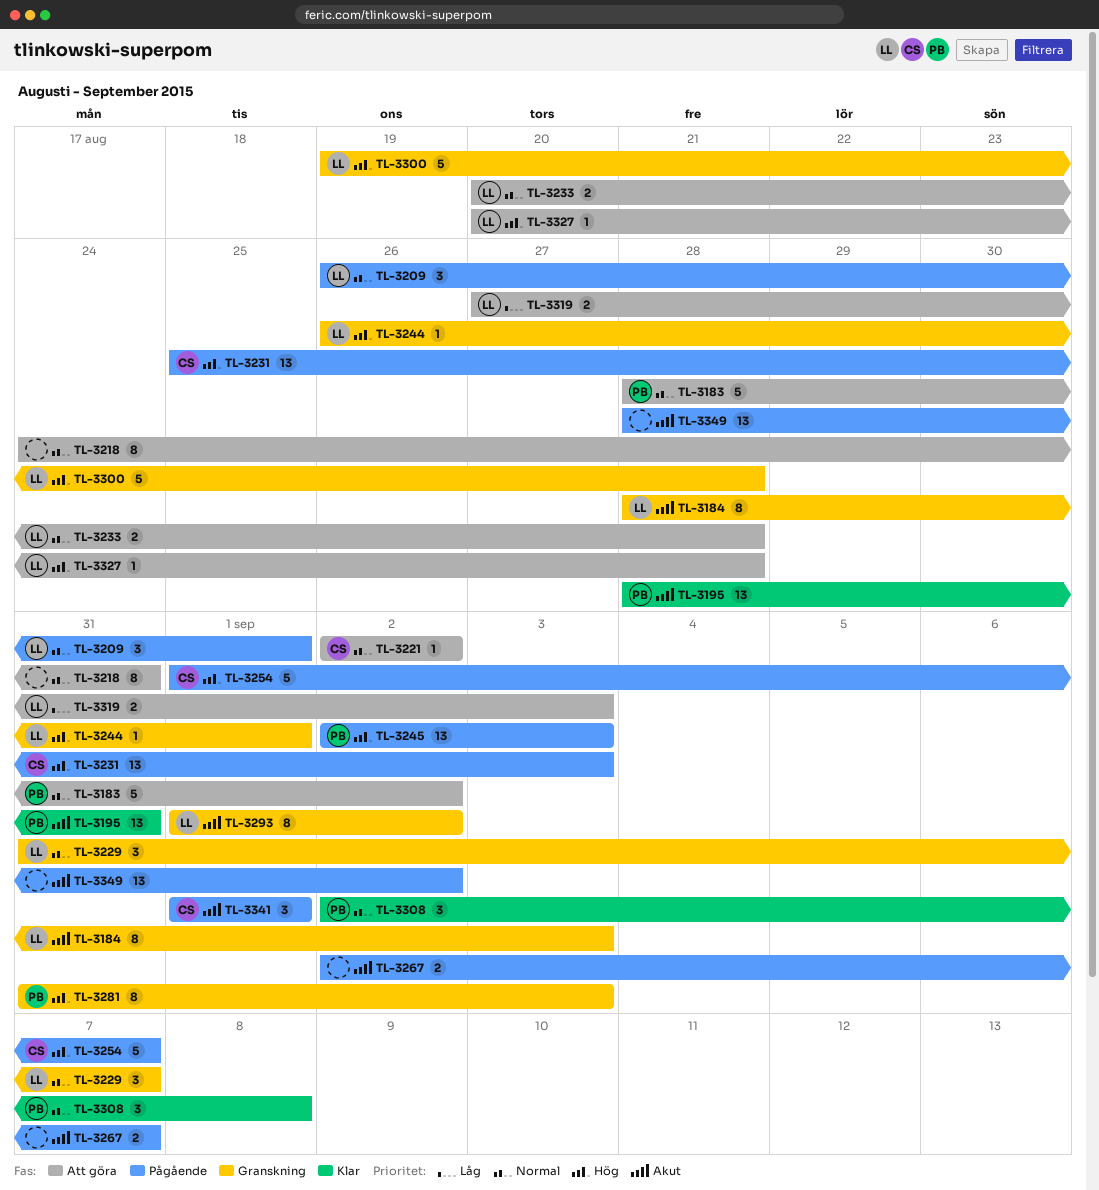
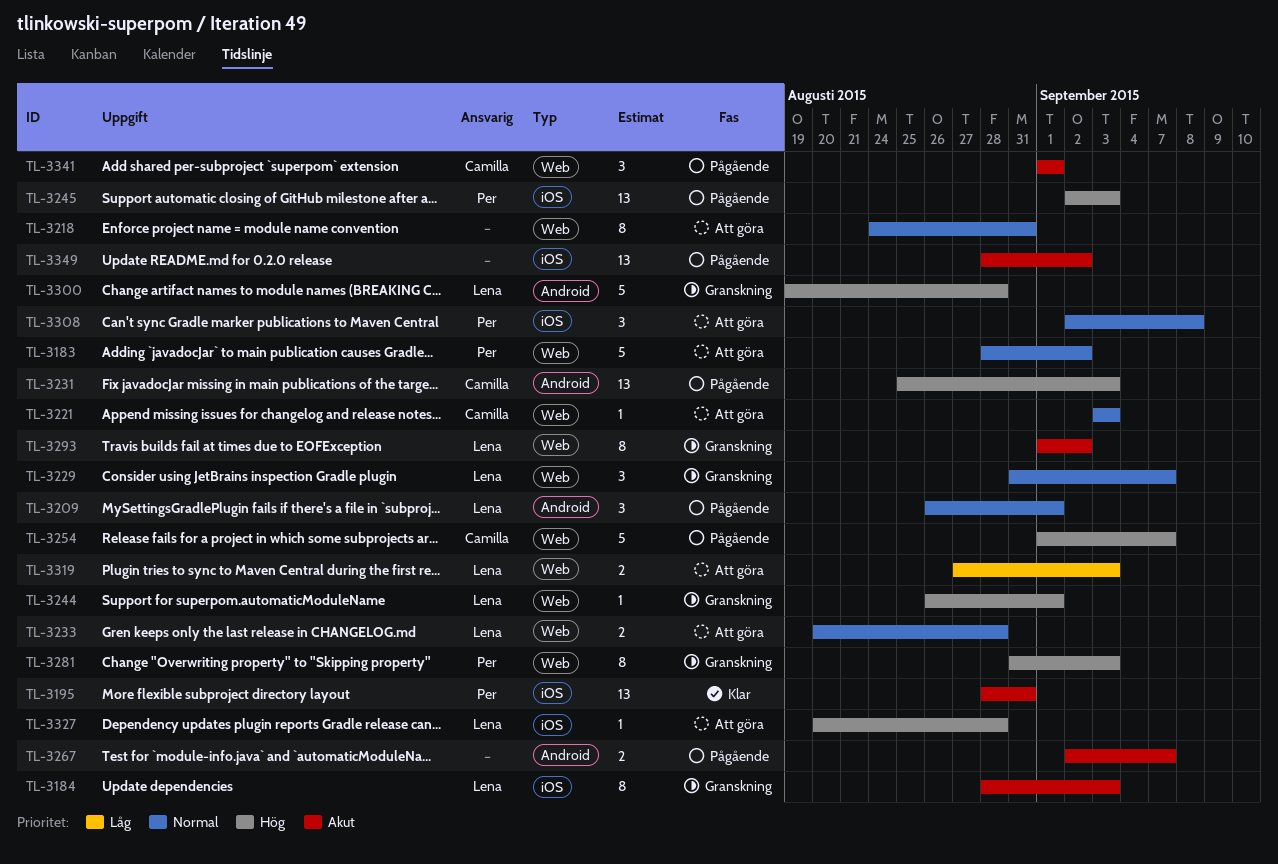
TL-3221, start: Sep 2 -> Sep 3
TL-3221, due: Sep 2 -> Sep 3
TL-3308, status: Klar -> Att göra

